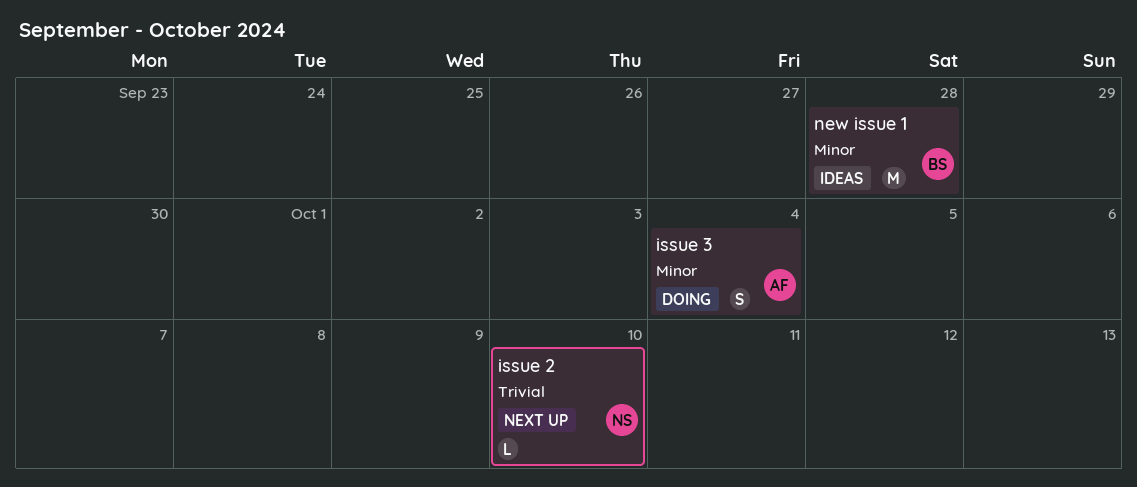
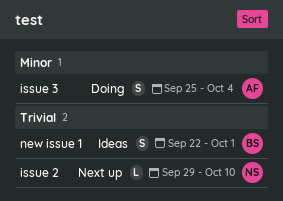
new issue 1, priority: Minor -> Trivial
new issue 1, estimate: M -> S
new issue 1, due: Sep 28 -> Oct 1

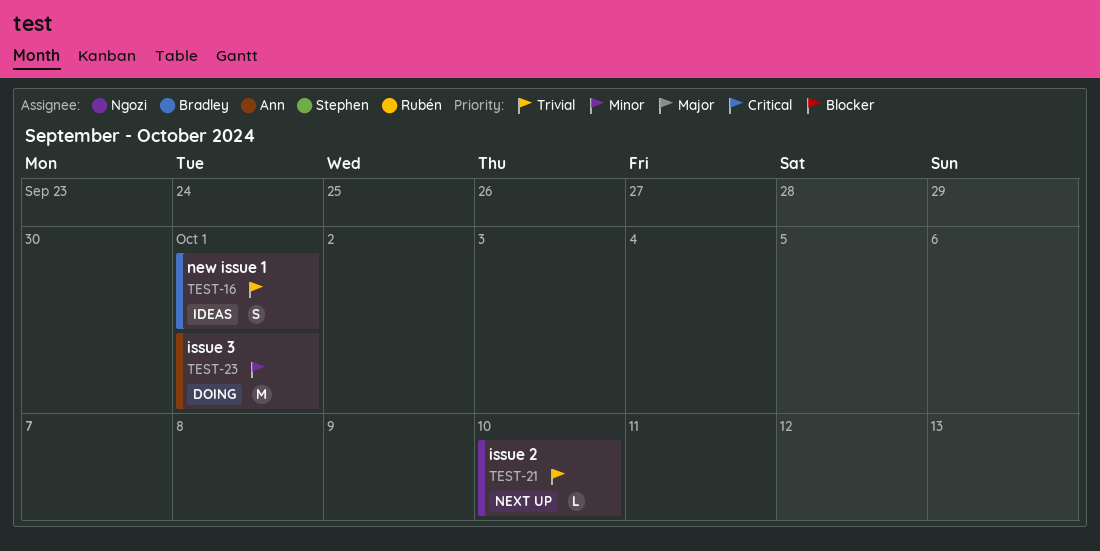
issue 3, estimate: S -> M
issue 3, due: Oct 4 -> Oct 1

